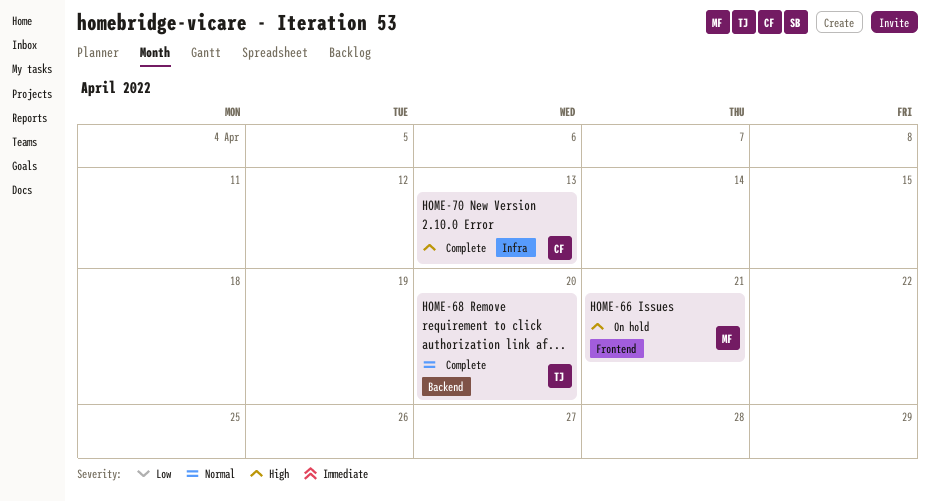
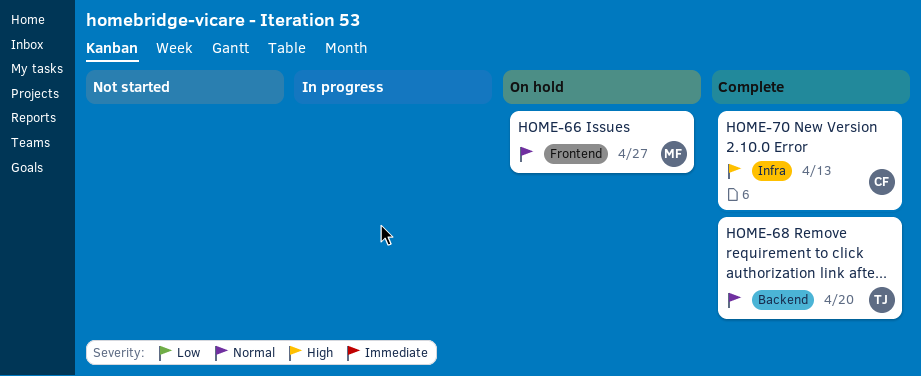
HOME-66, priority: High -> Normal
HOME-66, due: Apr 21 -> Apr 27

